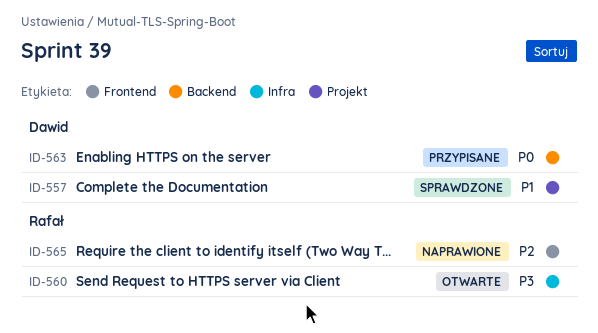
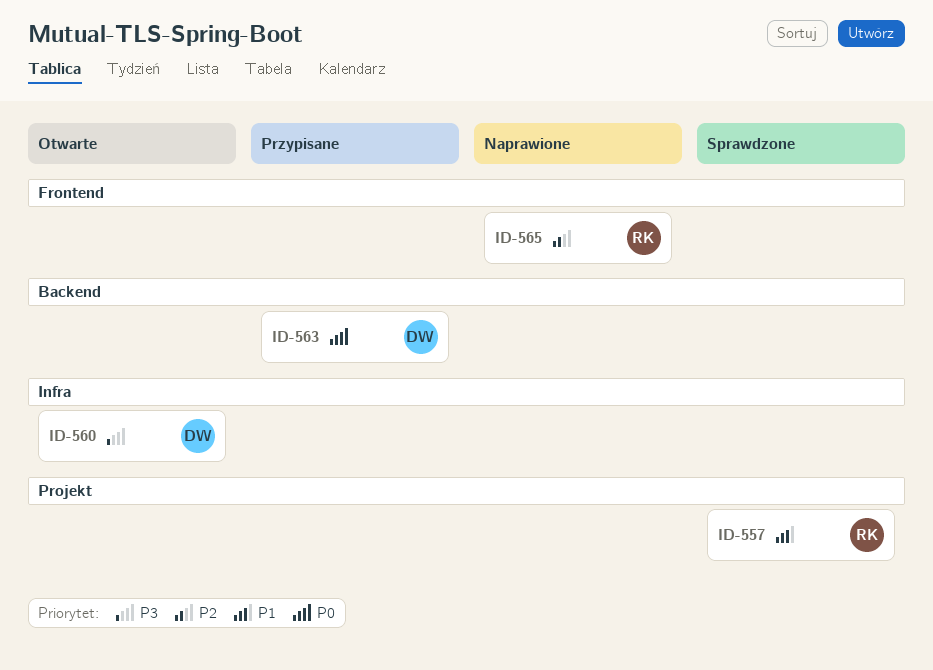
ID-557, owner: Dawid -> Rafał
ID-560, owner: Rafał -> Dawid

